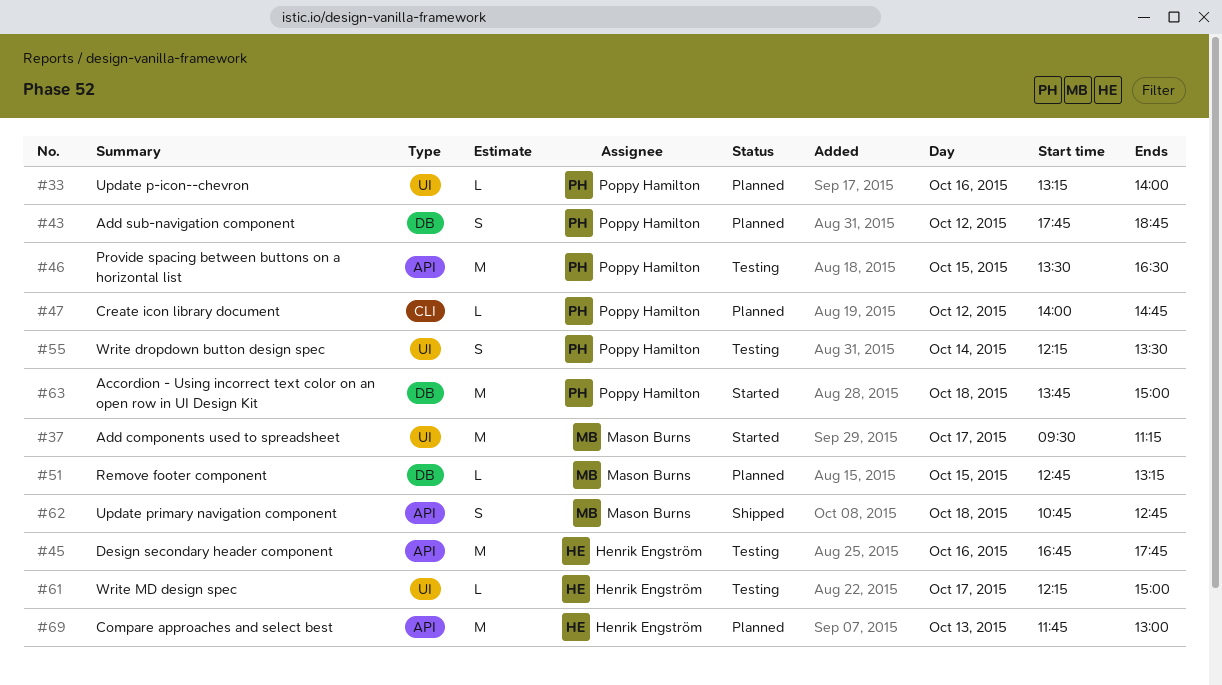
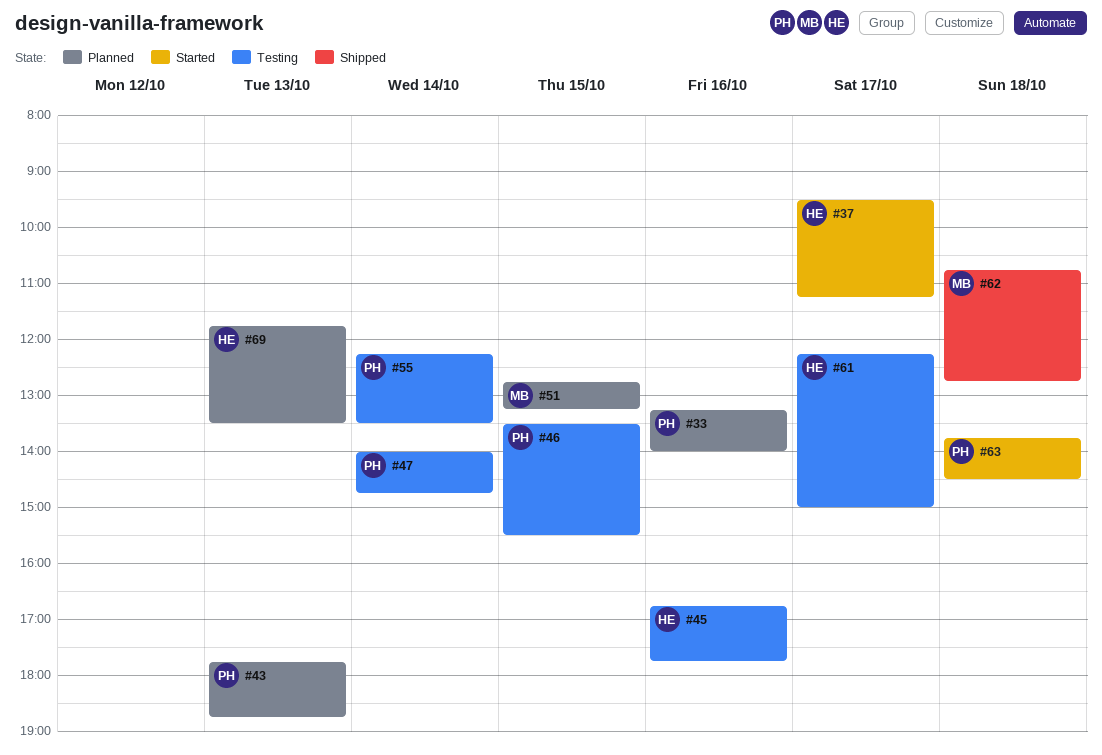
#37, owner: Mason Burns -> Henrik Engström
#43, day: Oct 12 -> Oct 13
#46, ends: 16:30 -> 15:30
#47, status: Planned -> Testing
#47, day: Oct 12 -> Oct 14
#63, ends: 15:00 -> 14:30
#69, ends: 13:00 -> 13:30

